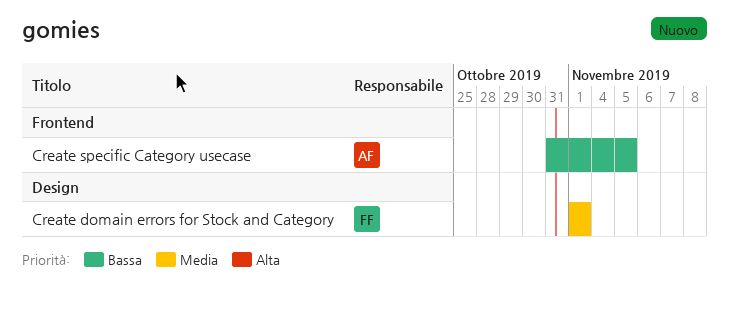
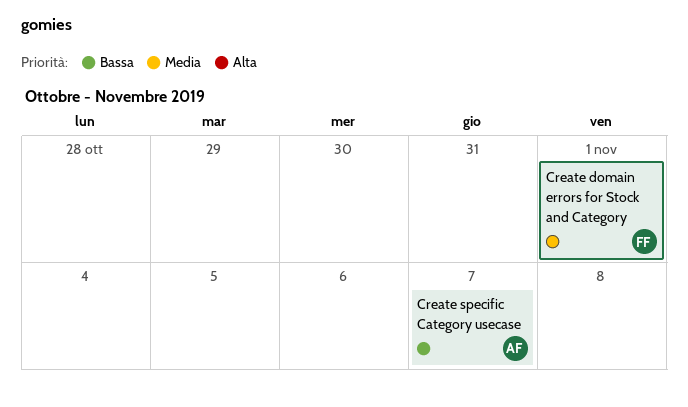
Create specific Category usecase, due: Nov 5 -> Nov 7

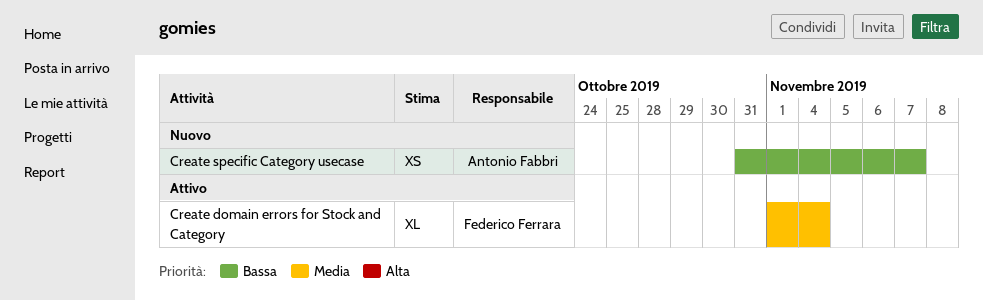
Create domain errors for Stock and Category, due: Nov 1 -> Nov 4

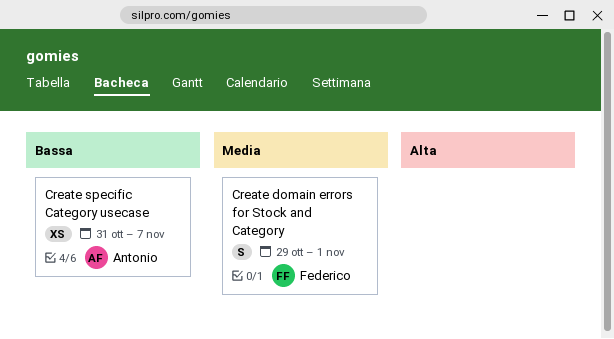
Create domain errors for Stock and Category, estimate: XL -> S
Create domain errors for Stock and Category, start: Nov 1 -> Oct 29
Create domain errors for Stock and Category, due: Nov 4 -> Nov 1

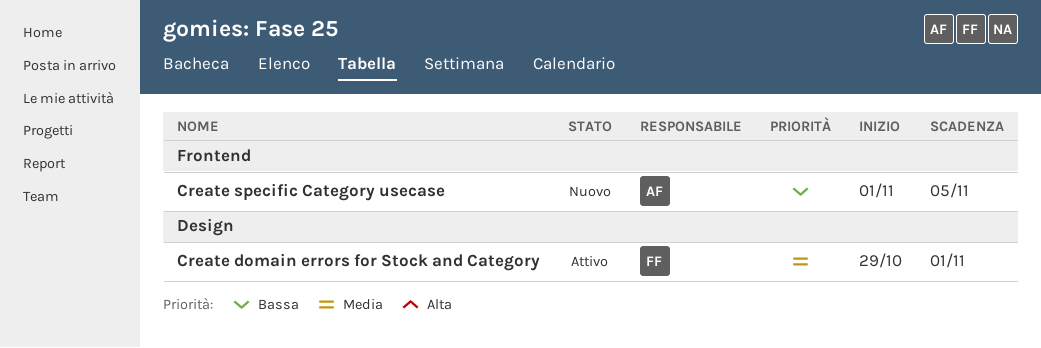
Create specific Category usecase, start: Oct 31 -> Nov 1
Create specific Category usecase, due: Nov 7 -> Nov 5

